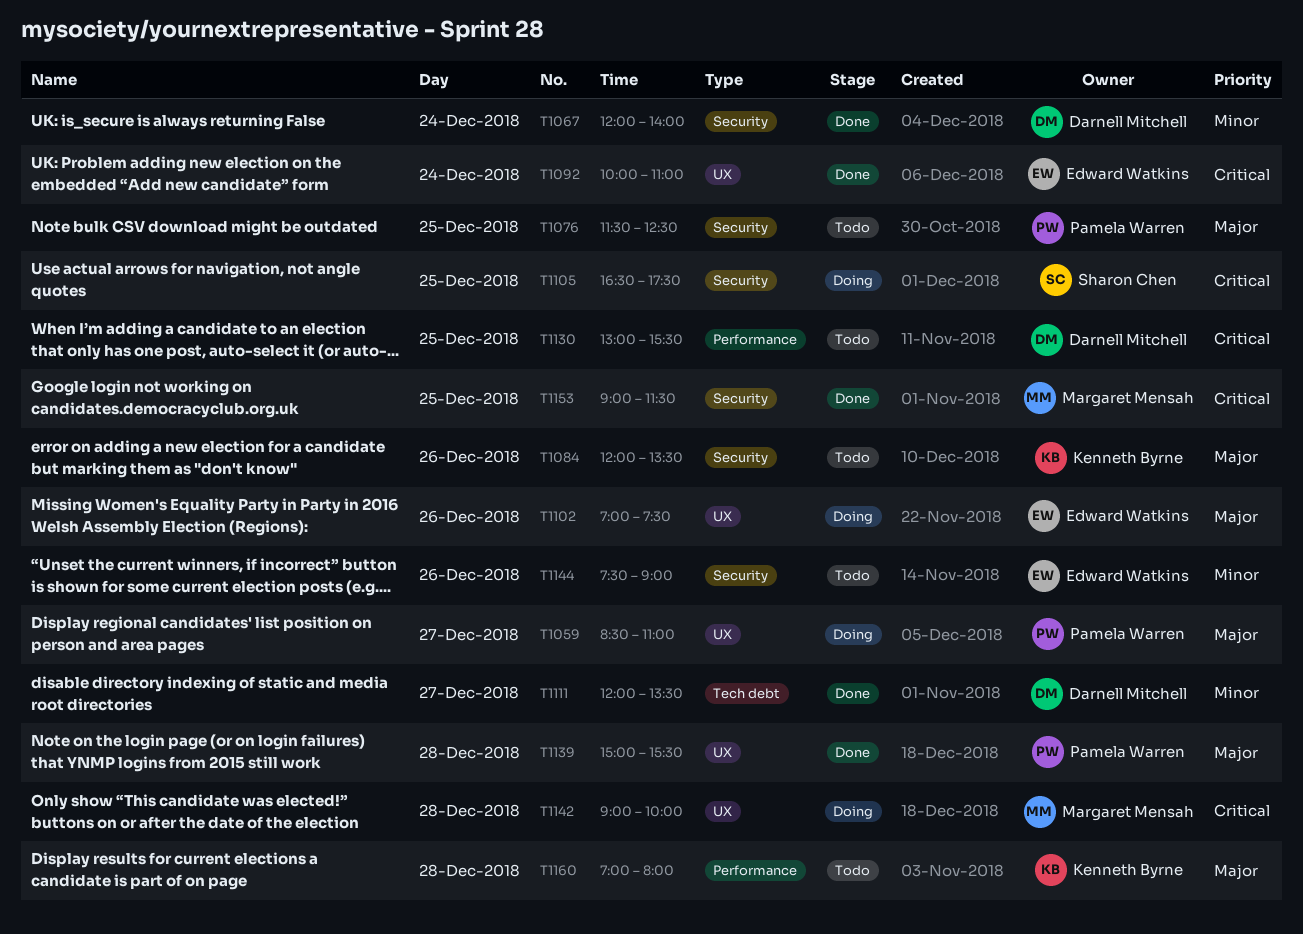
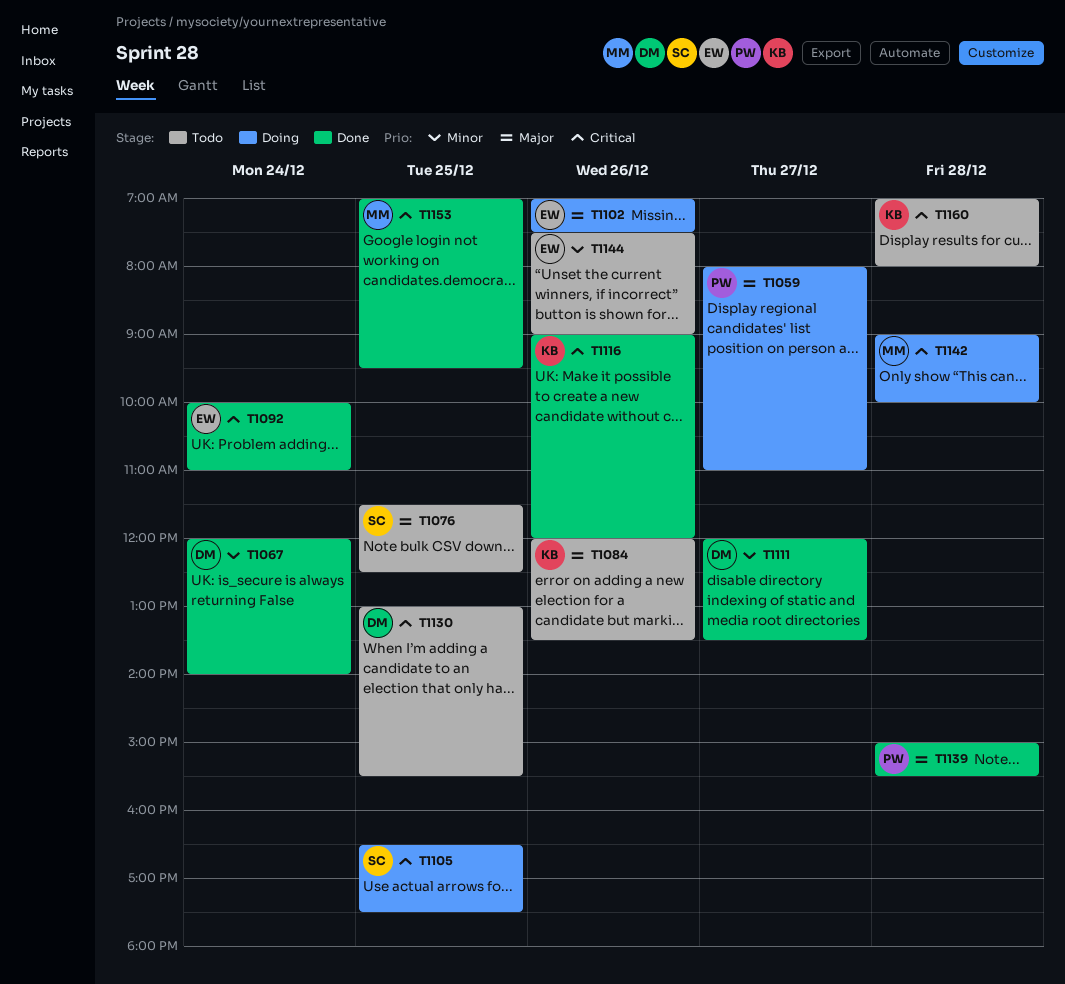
T1059, begins: 08:30 -> 08:00
T1076, owner: Pamela Warren -> Sharon Chen
T1116: none -> present
T1153, begins: 09:00 -> 07:00
T1153, ends: 11:30 -> 09:30
T1160, priority: Major -> Critical

